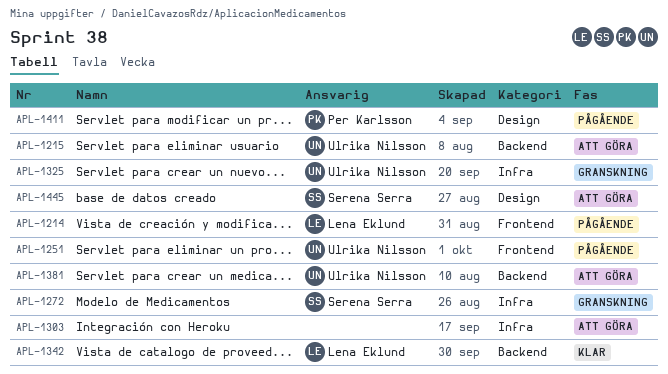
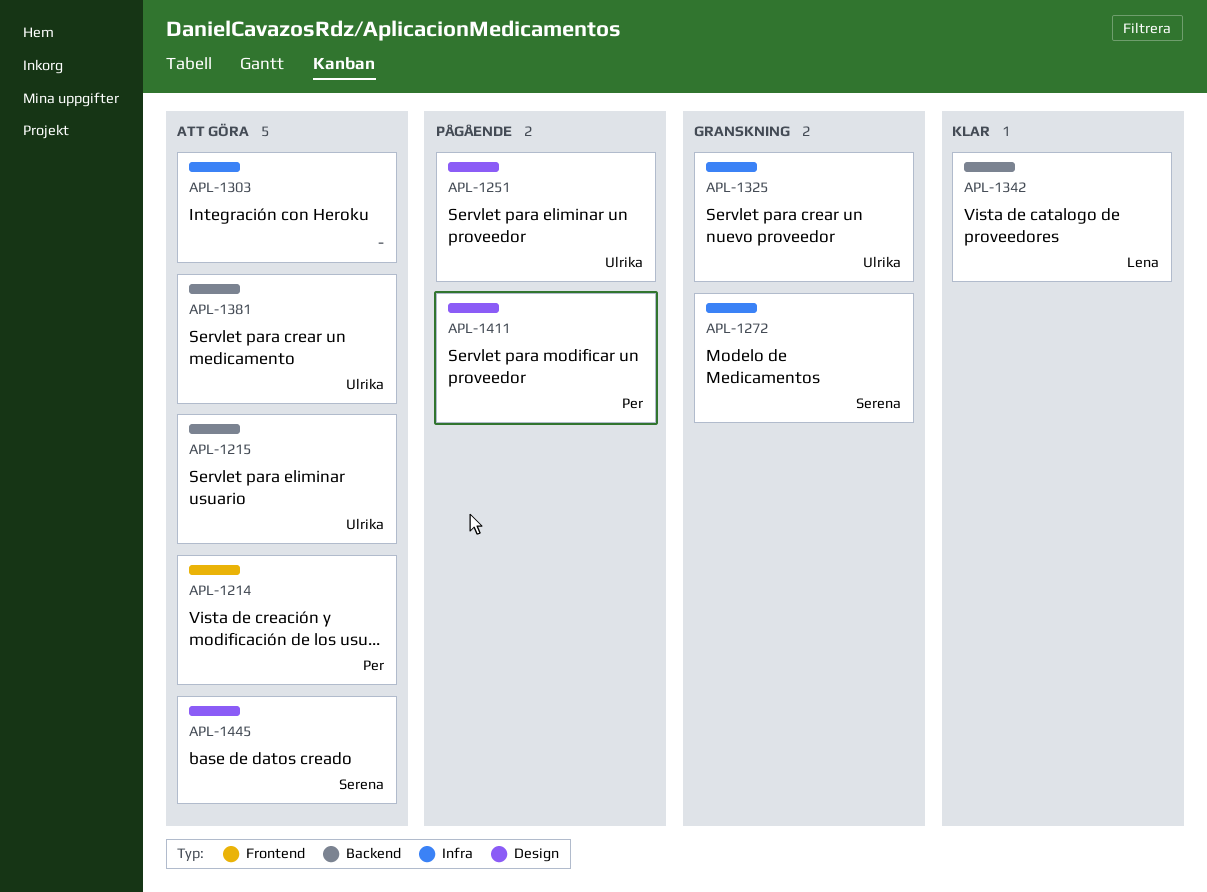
APL-1214, status: Pågående -> Att göra
APL-1214, owner: Lena Eklund -> Per Karlsson
APL-1251, label: Frontend -> Design

